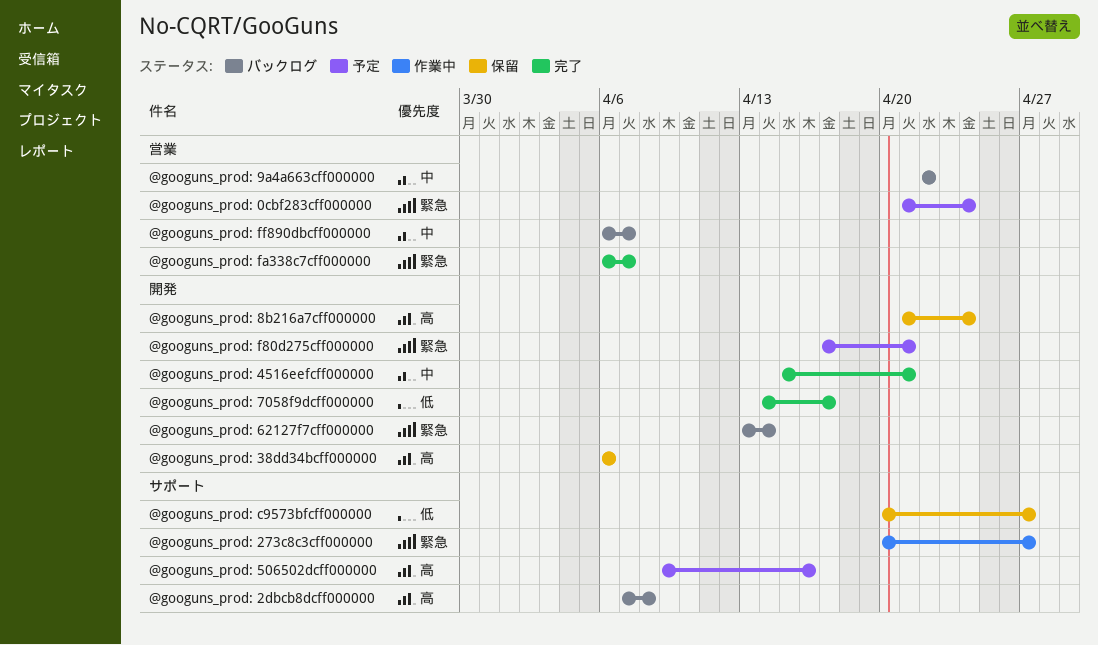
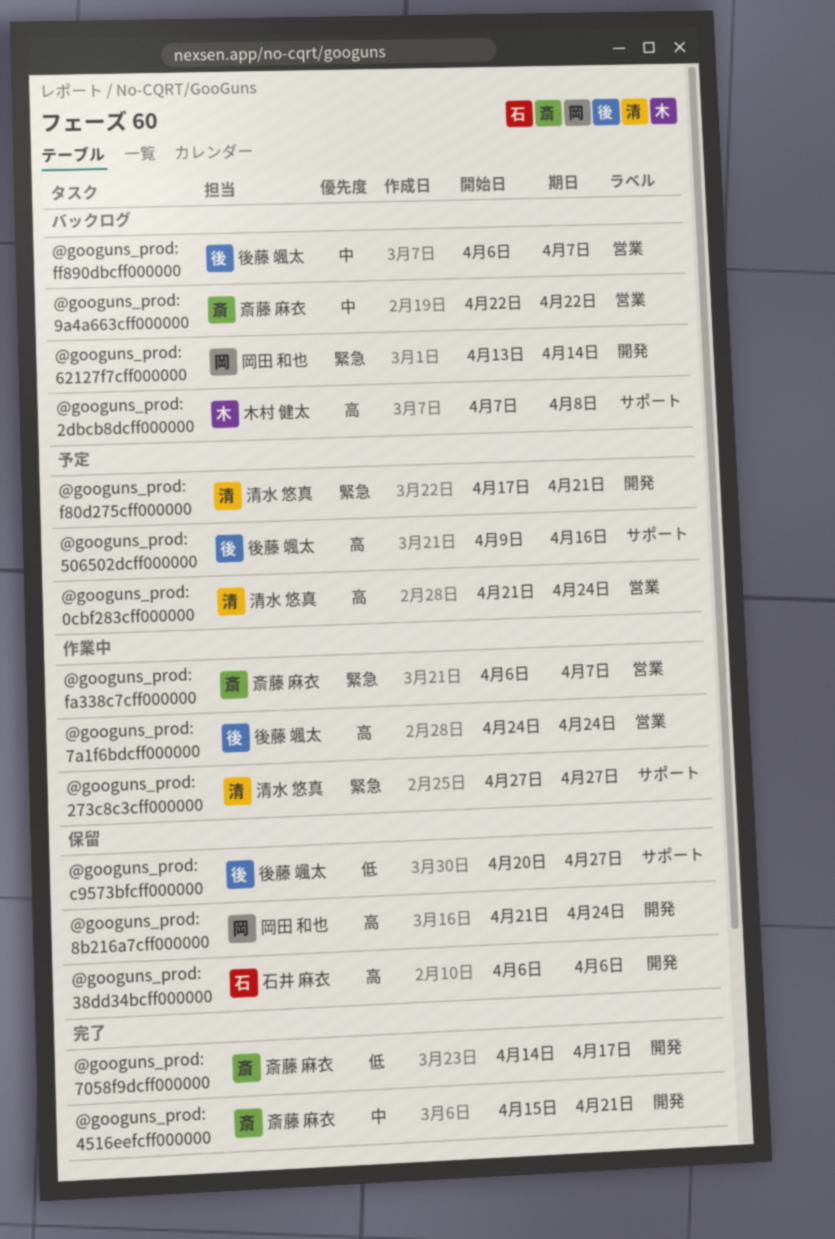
@googuns_prod: 0cbf283cff000000, priority: 緊急 -> 高
@googuns_prod: 273c8c3cff000000, start: Apr 20 -> Apr 27
@googuns_prod: 7a1f6bdcff000000: none -> present
@googuns_prod: fa338c7cff000000, status: 完了 -> 作業中

